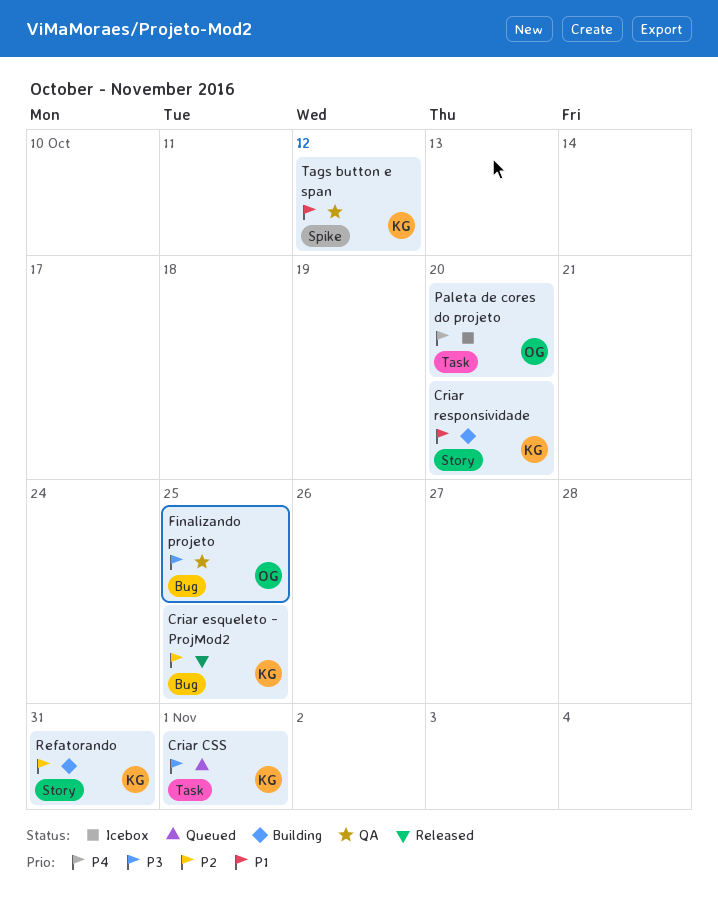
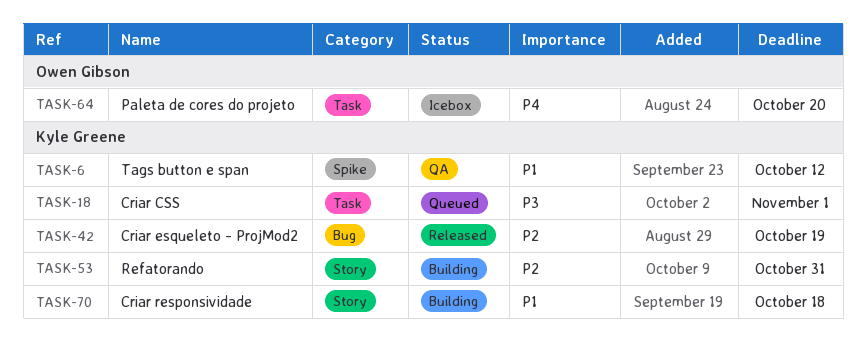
Criar esqueleto - ProjMod2, due: Oct 25 -> Oct 19
Criar responsividade, due: Oct 20 -> Oct 18
Finalizando projeto: present -> none

